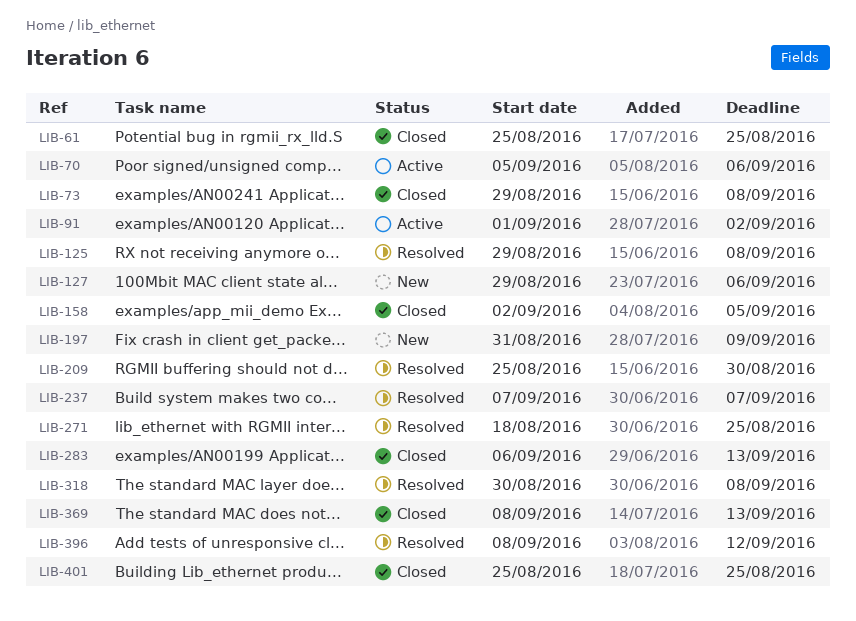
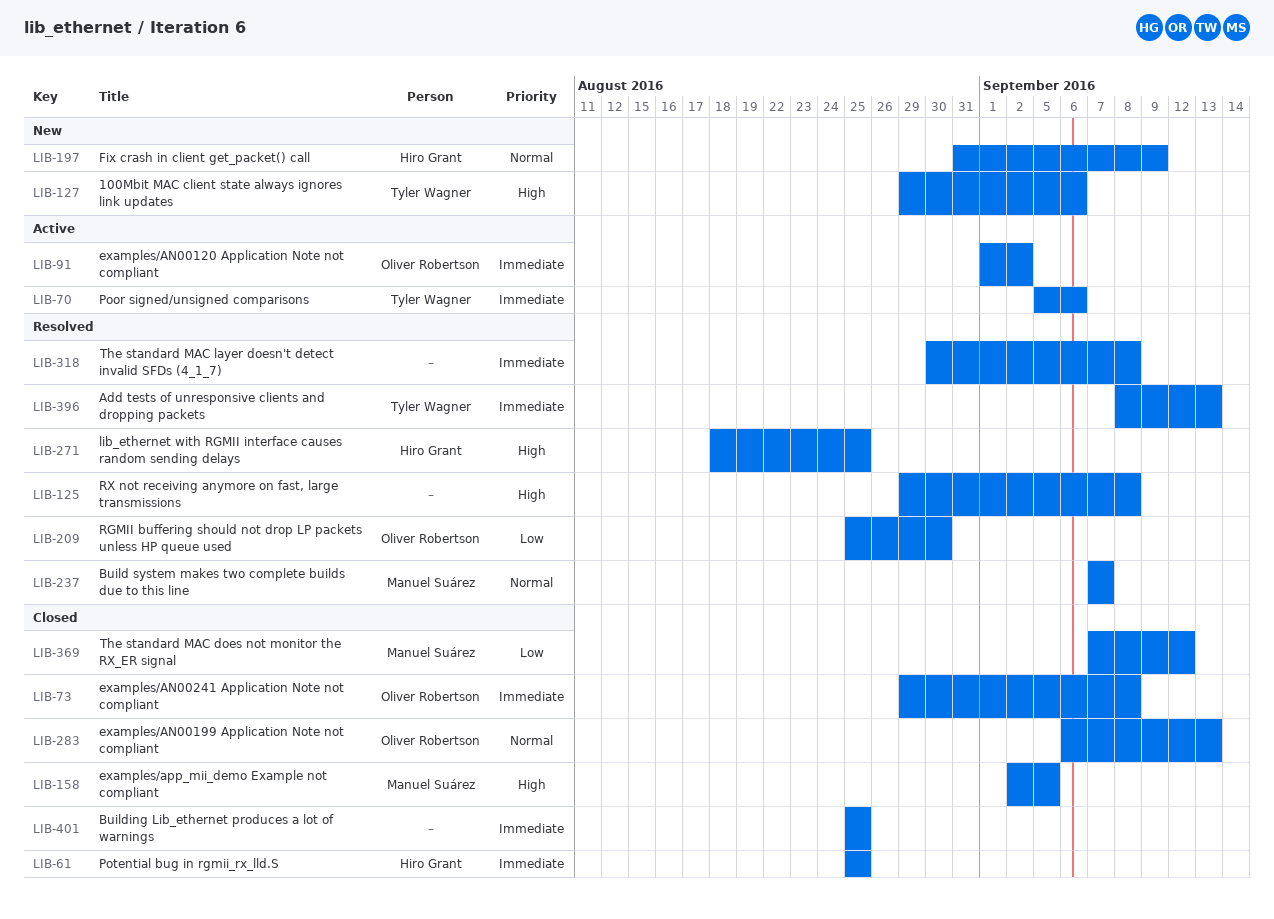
LIB-369, start: Sep 8 -> Sep 7
LIB-369, due: Sep 13 -> Sep 12
LIB-396, due: Sep 12 -> Sep 13

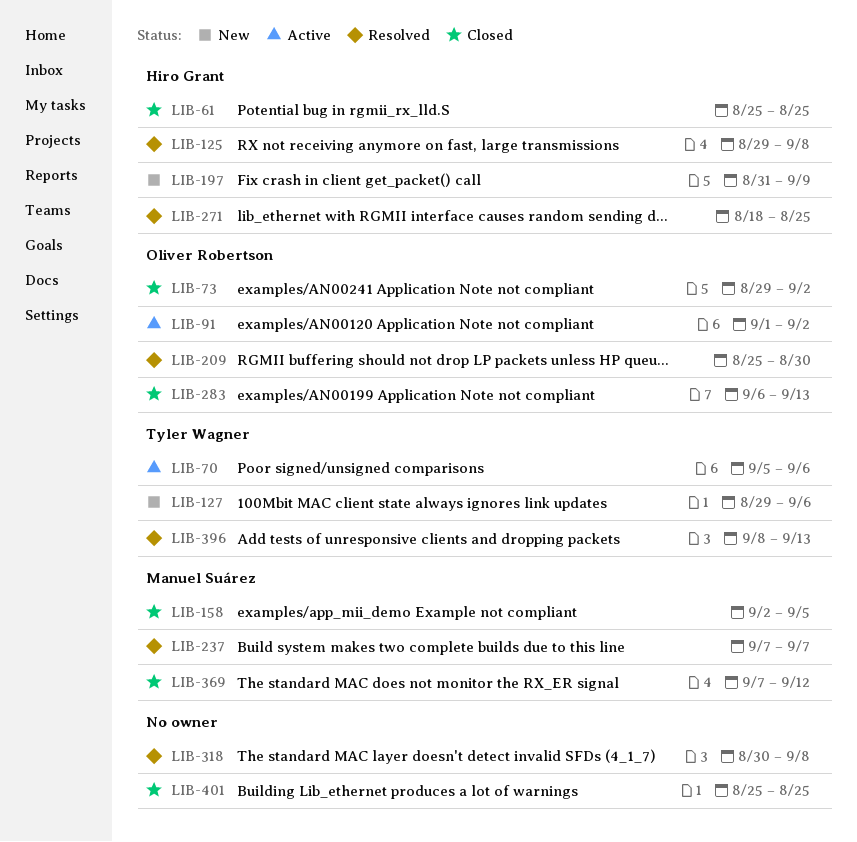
LIB-73, due: Sep 8 -> Sep 2
LIB-125, owner: none -> Hiro Grant

